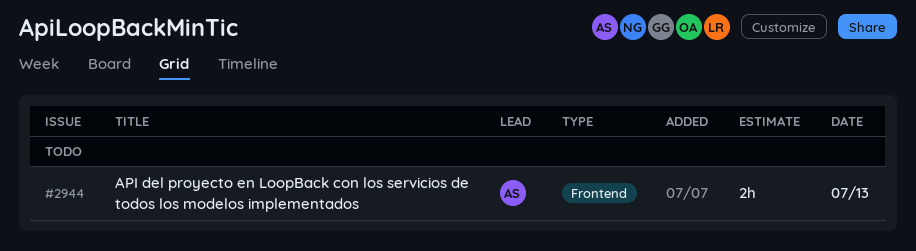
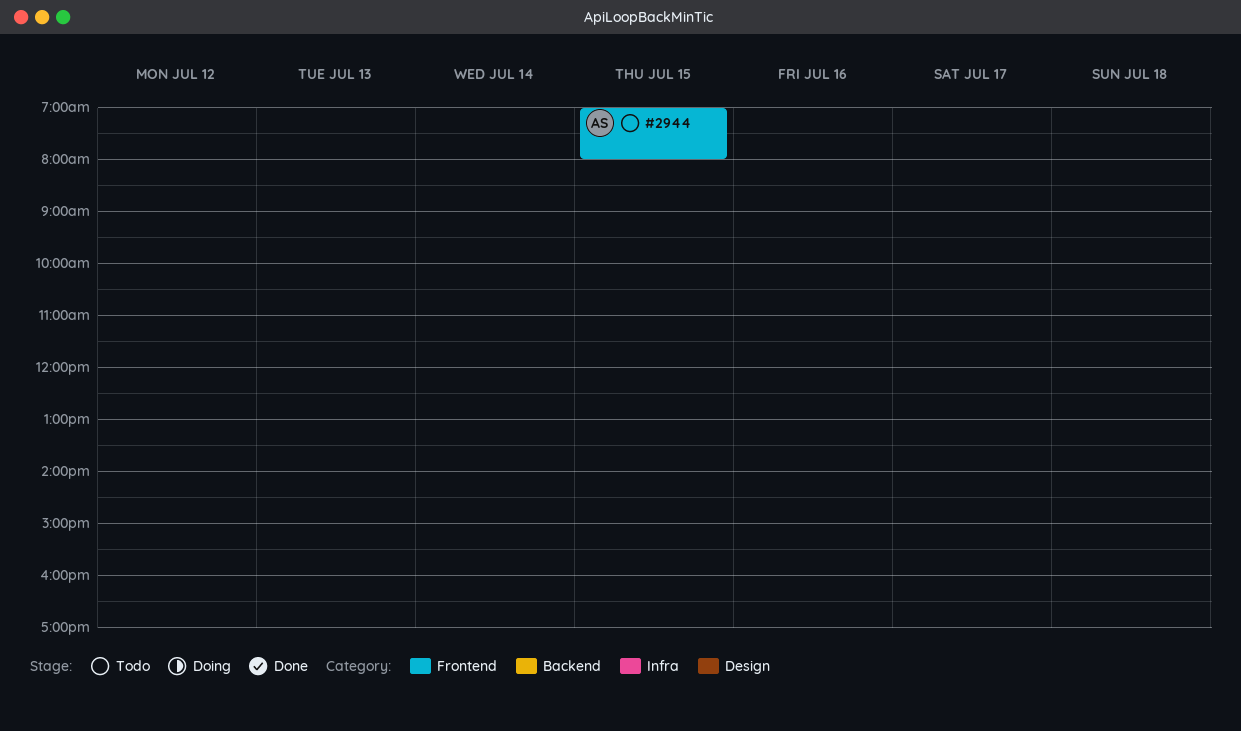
#2944, day: Jul 13 -> Jul 15

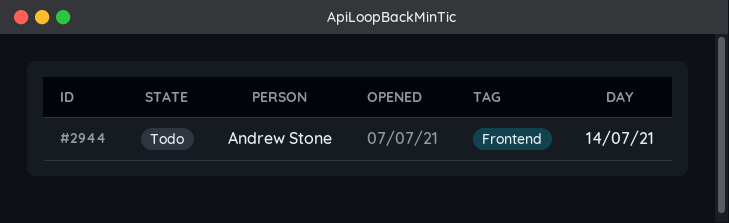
#2944, day: Jul 15 -> Jul 14

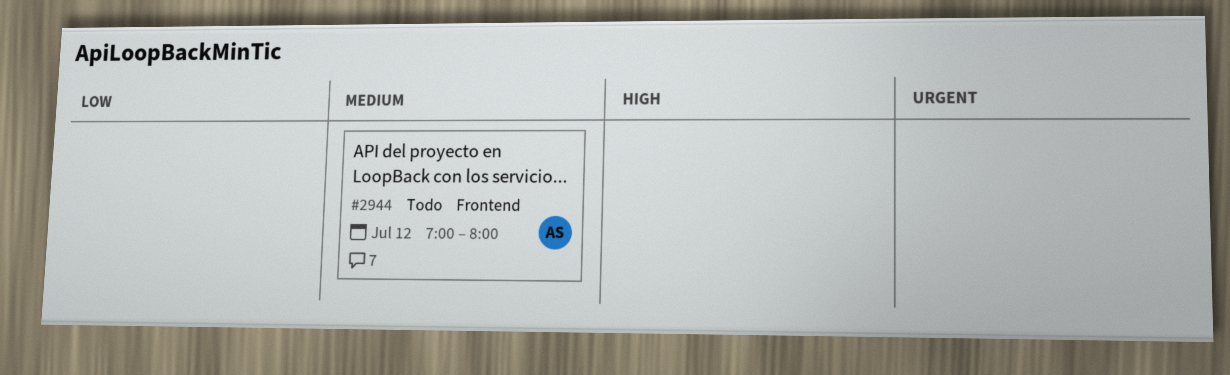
#2944, day: Jul 14 -> Jul 12

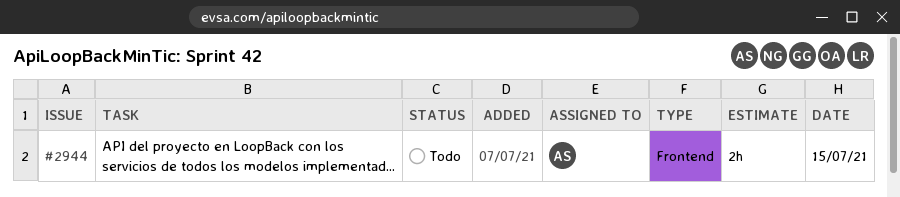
#2944, day: Jul 12 -> Jul 15

